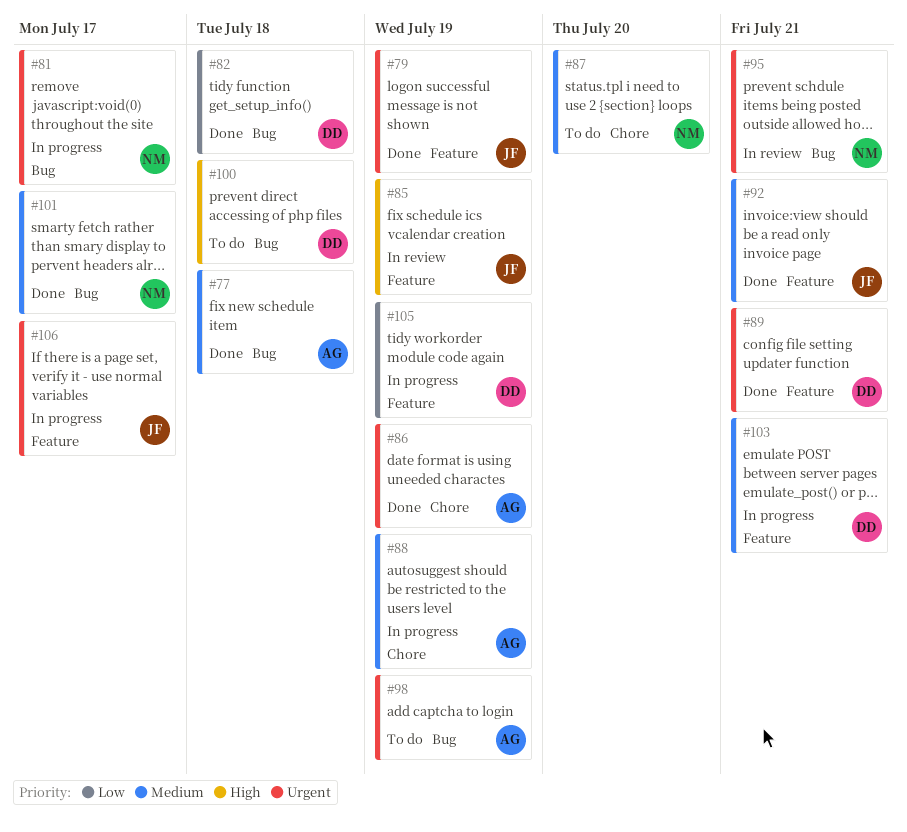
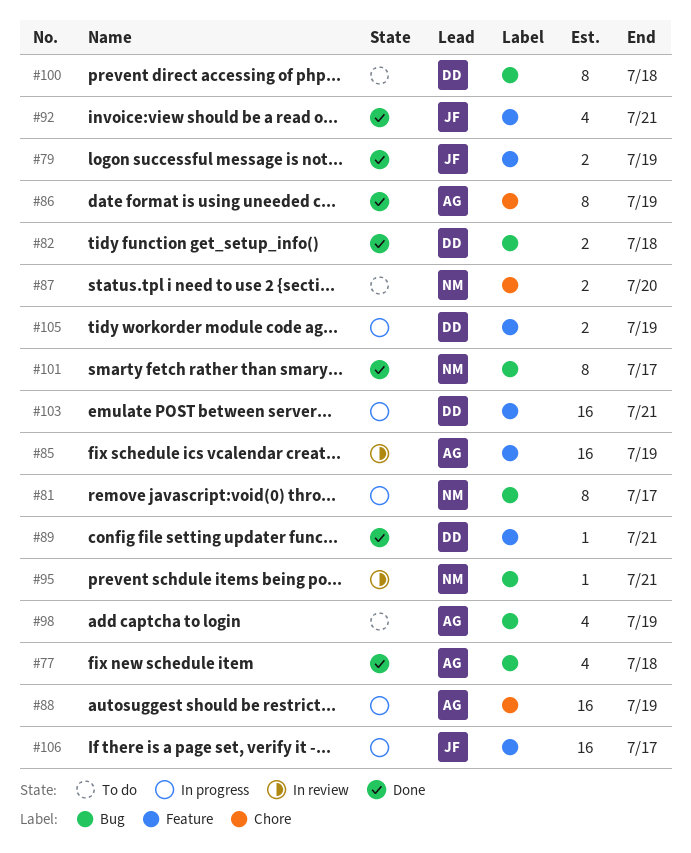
#85, owner: JF -> AG

